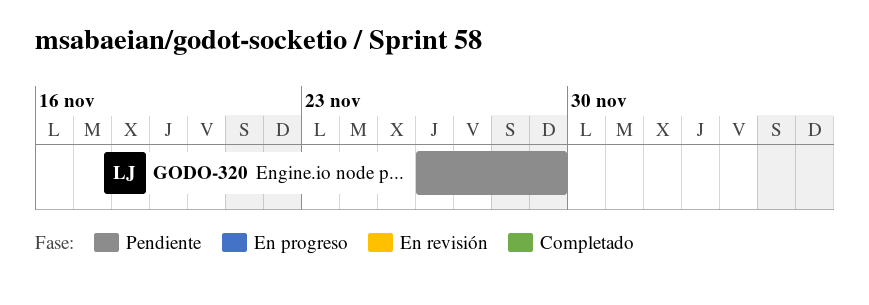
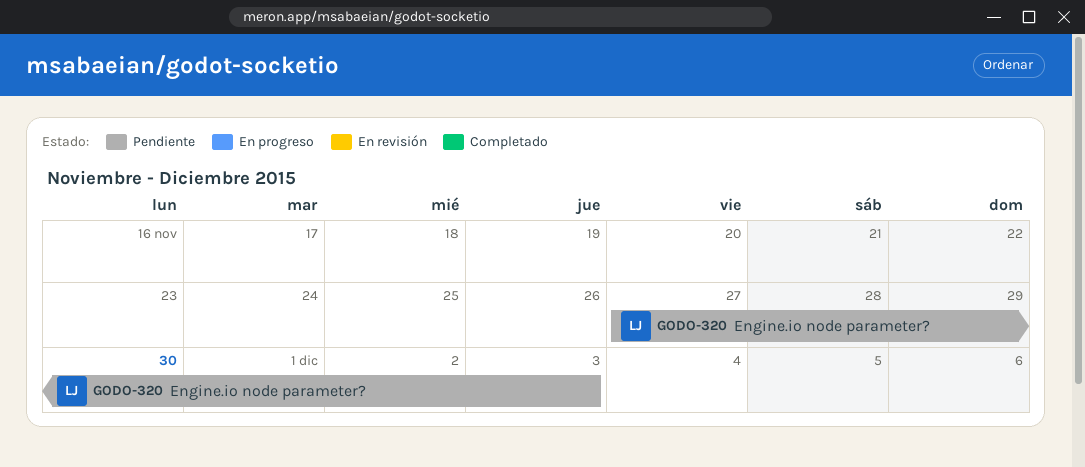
GODO-320, start: Nov 26 -> Nov 27
GODO-320, due: Nov 29 -> Dec 3

